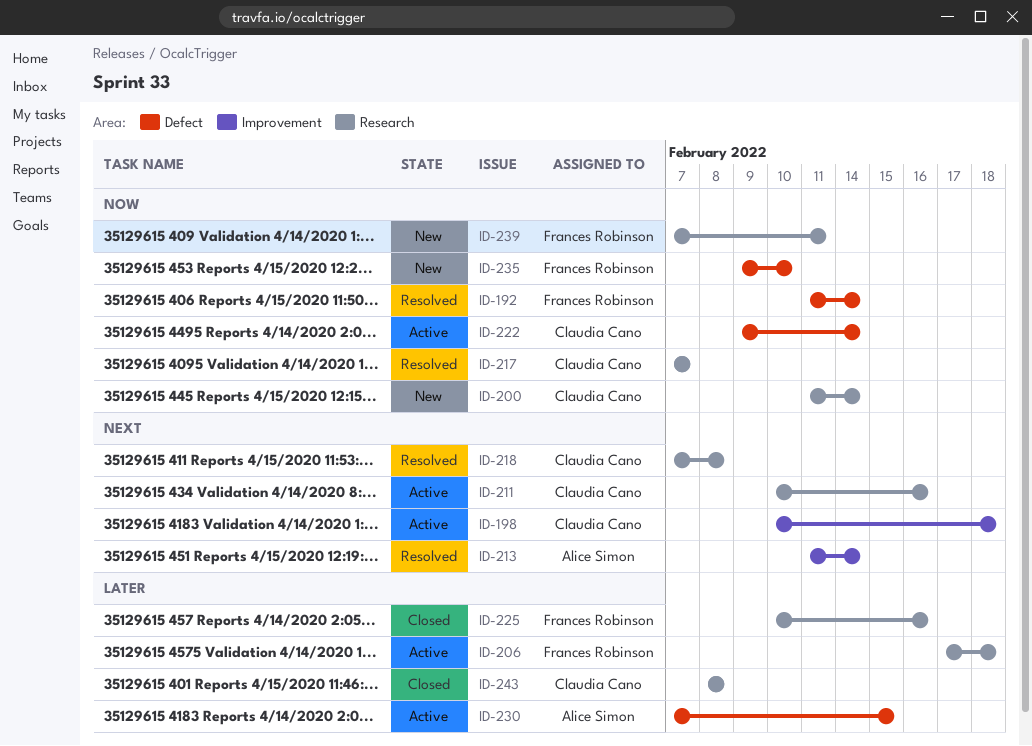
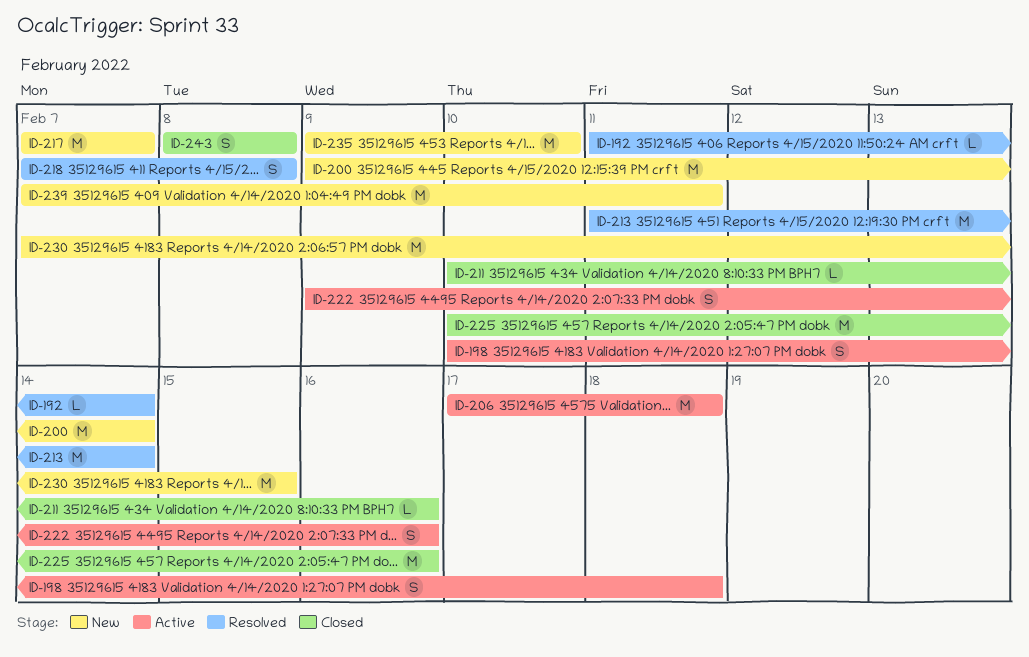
ID-200, start: Feb 11 -> Feb 9
ID-211, status: Active -> Closed
ID-217, status: Resolved -> New
ID-222, due: Feb 14 -> Feb 16
ID-230, status: Active -> New

